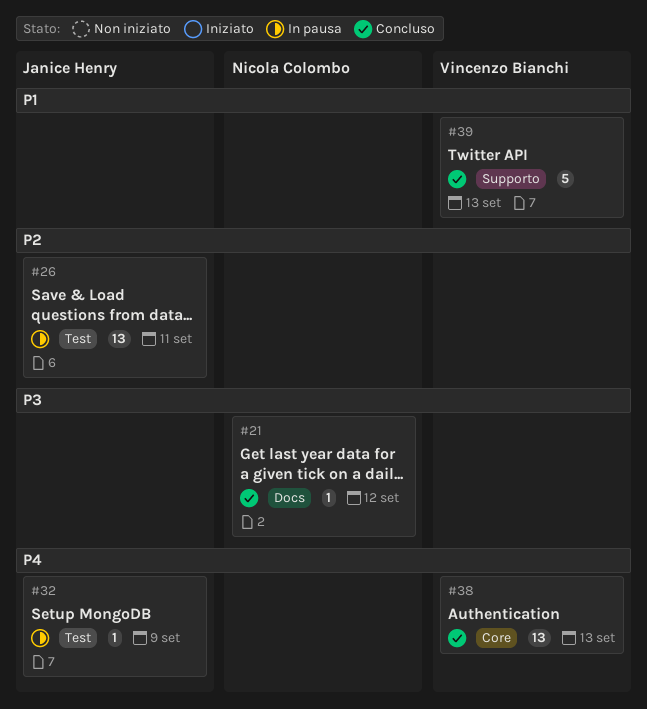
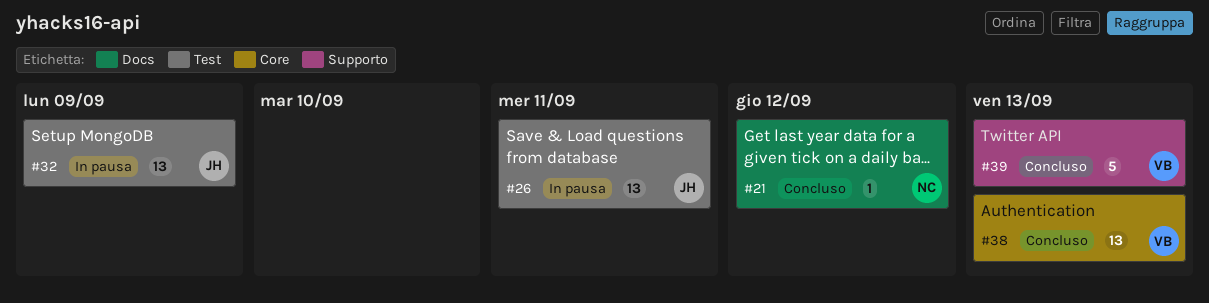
#32, estimate: 1 -> 13

